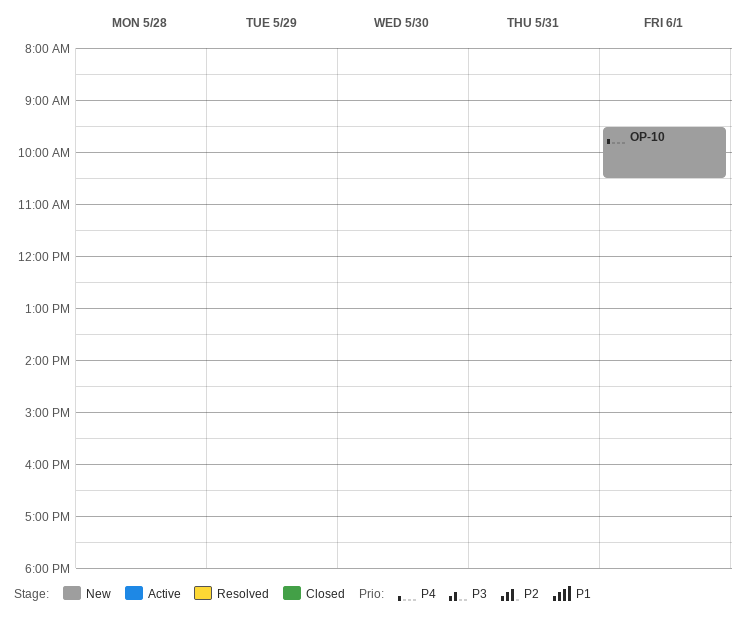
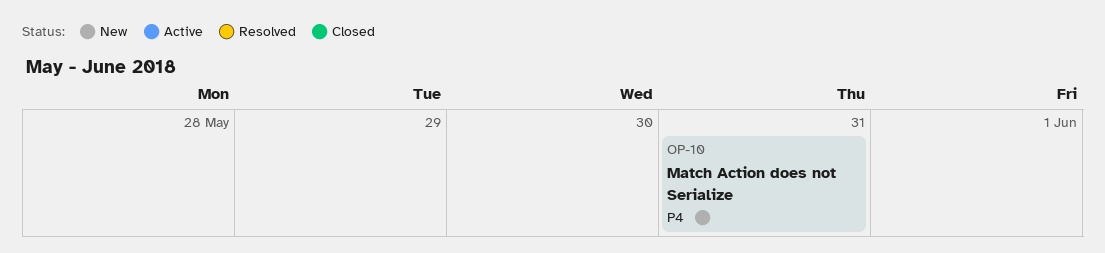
OP-10, day: Jun 1 -> May 31

